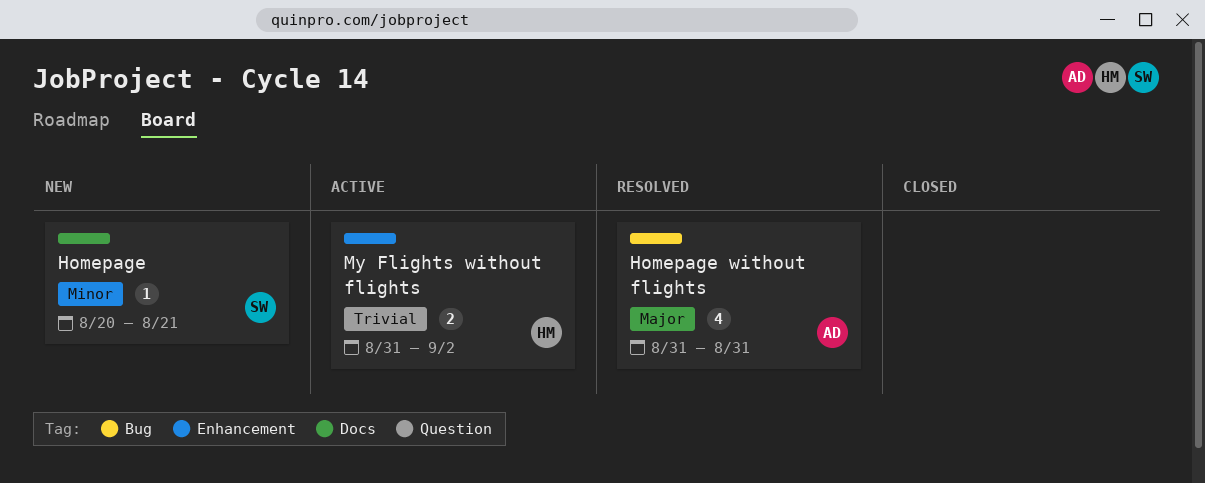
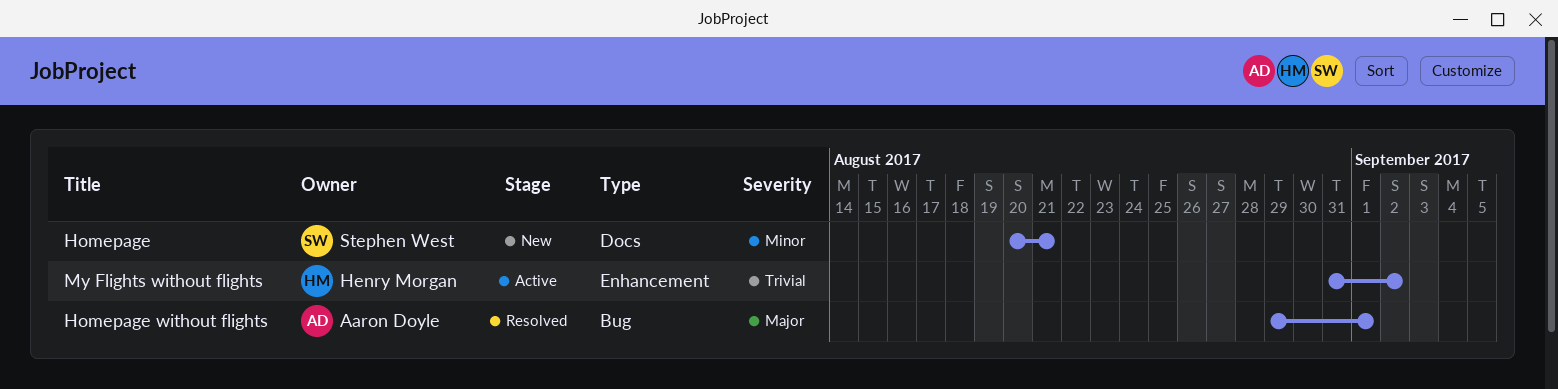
Homepage without flights, start: Aug 31 -> Aug 29
Homepage without flights, due: Aug 31 -> Sep 1

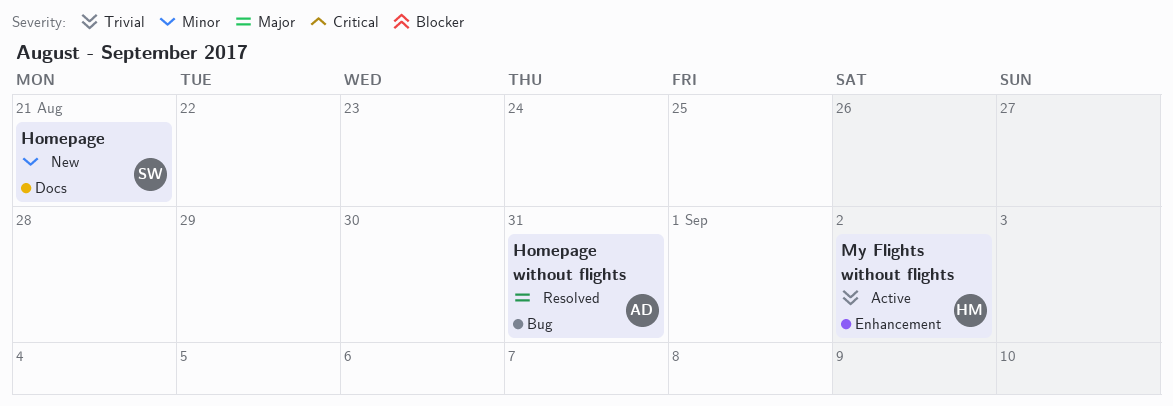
Homepage without flights, due: Sep 1 -> Aug 31

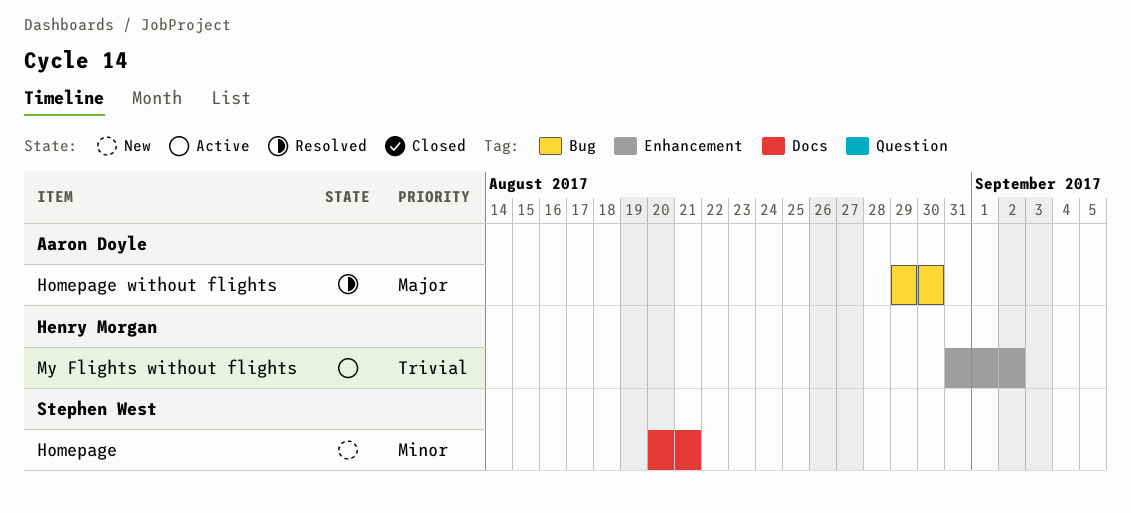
Homepage without flights, due: Aug 31 -> Aug 30

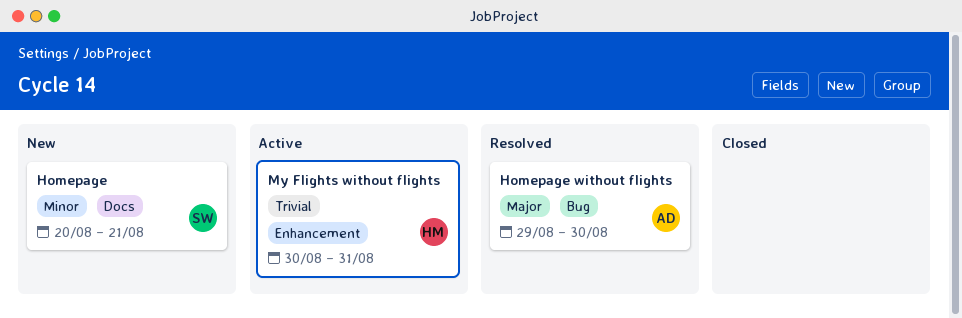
My Flights without flights, start: Aug 31 -> Aug 30
My Flights without flights, due: Sep 2 -> Aug 31

